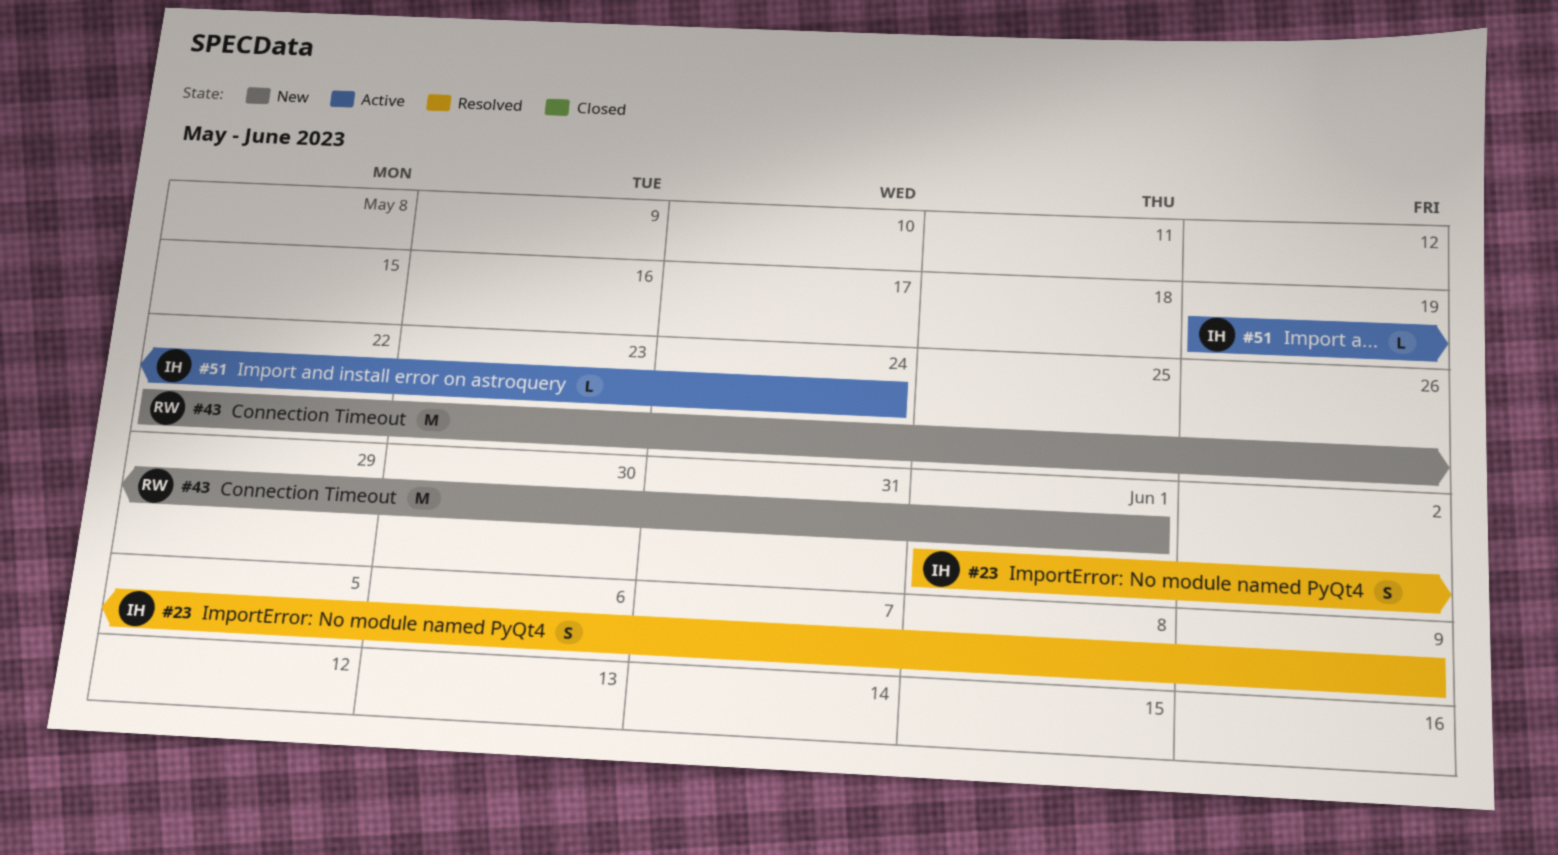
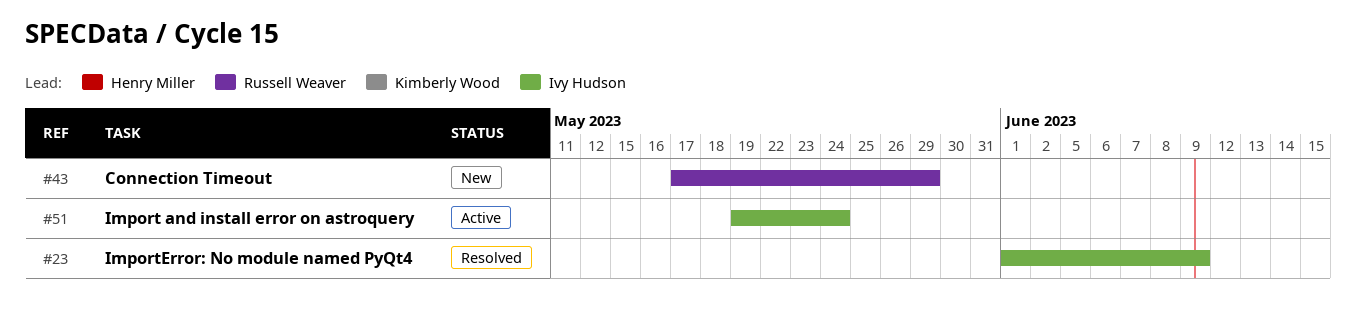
#43, start: May 22 -> May 17
#43, due: Jun 1 -> May 29

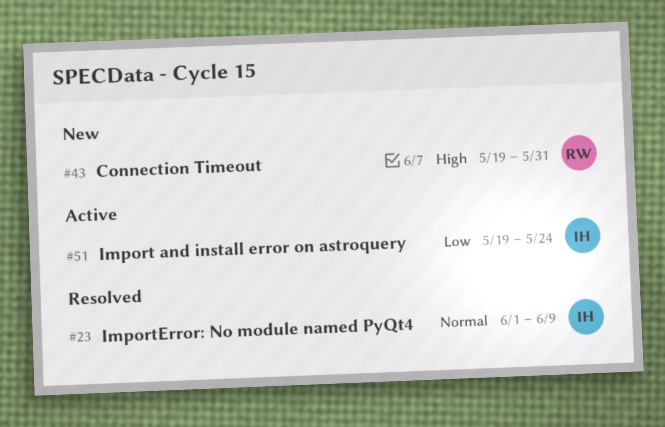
#43, start: May 17 -> May 19
#43, due: May 29 -> May 31

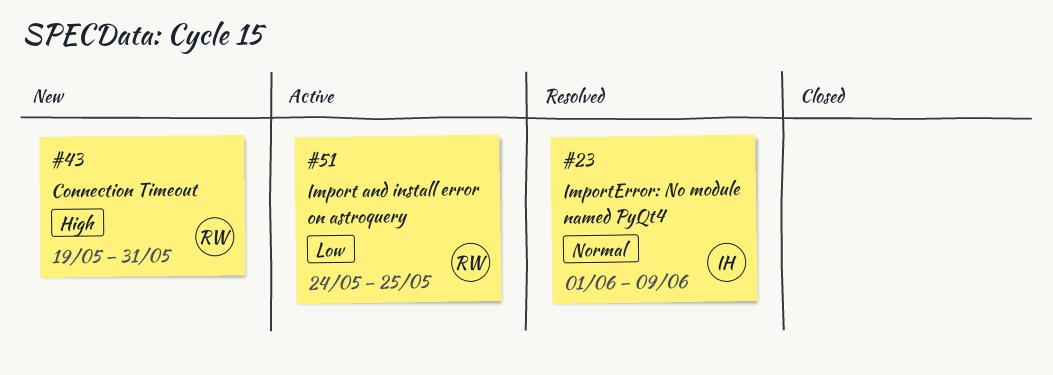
#51, owner: IH -> RW
#51, start: May 19 -> May 24
#51, due: May 24 -> May 25

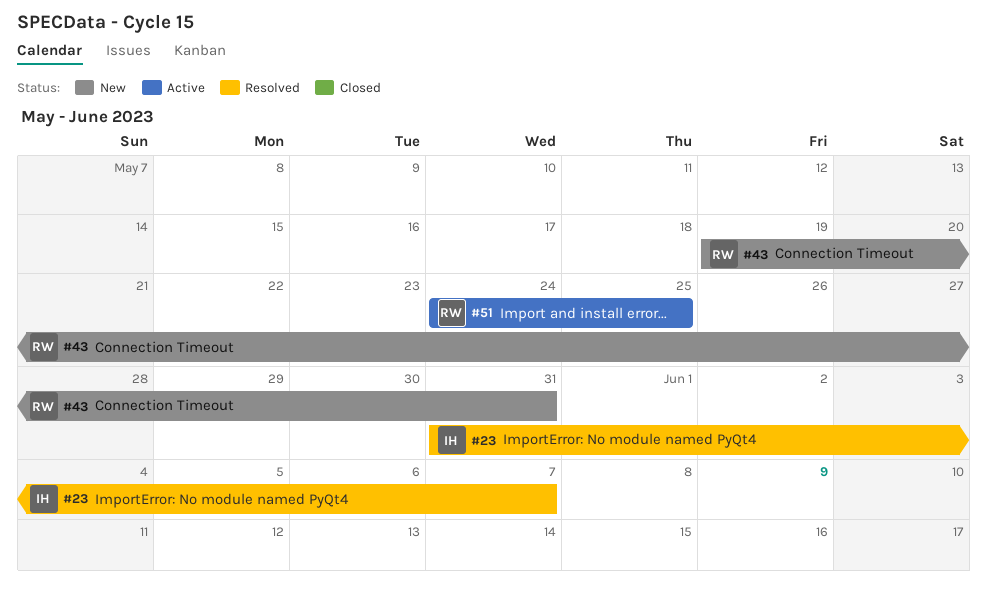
#23, start: Jun 1 -> May 31
#23, due: Jun 9 -> Jun 7

